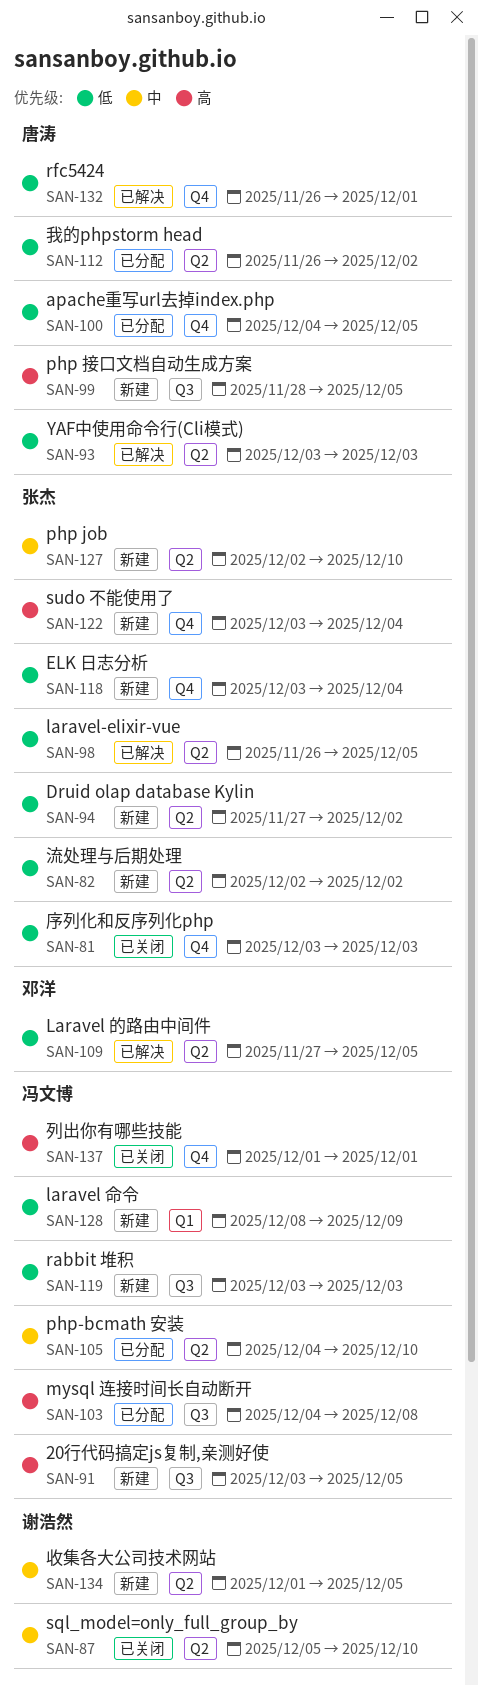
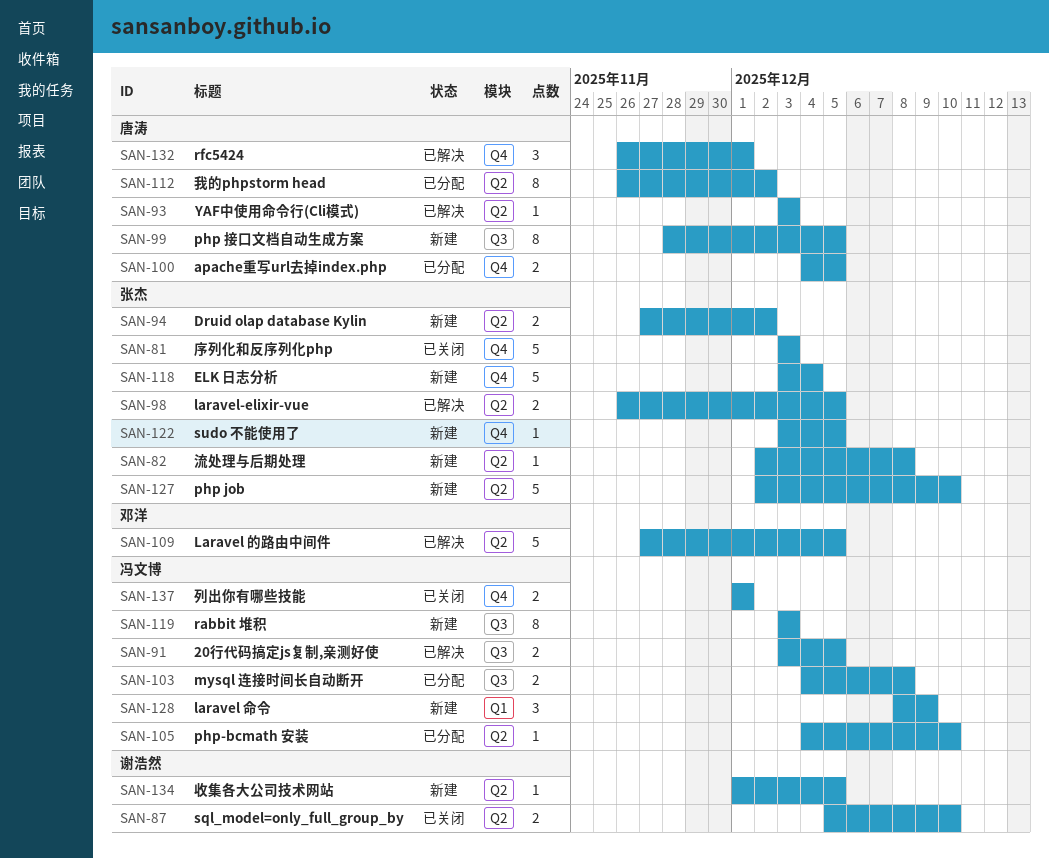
SAN-82, due: Dec 2 -> Dec 8
SAN-91, status: 新建 -> 已解决
SAN-122, due: Dec 4 -> Dec 5

